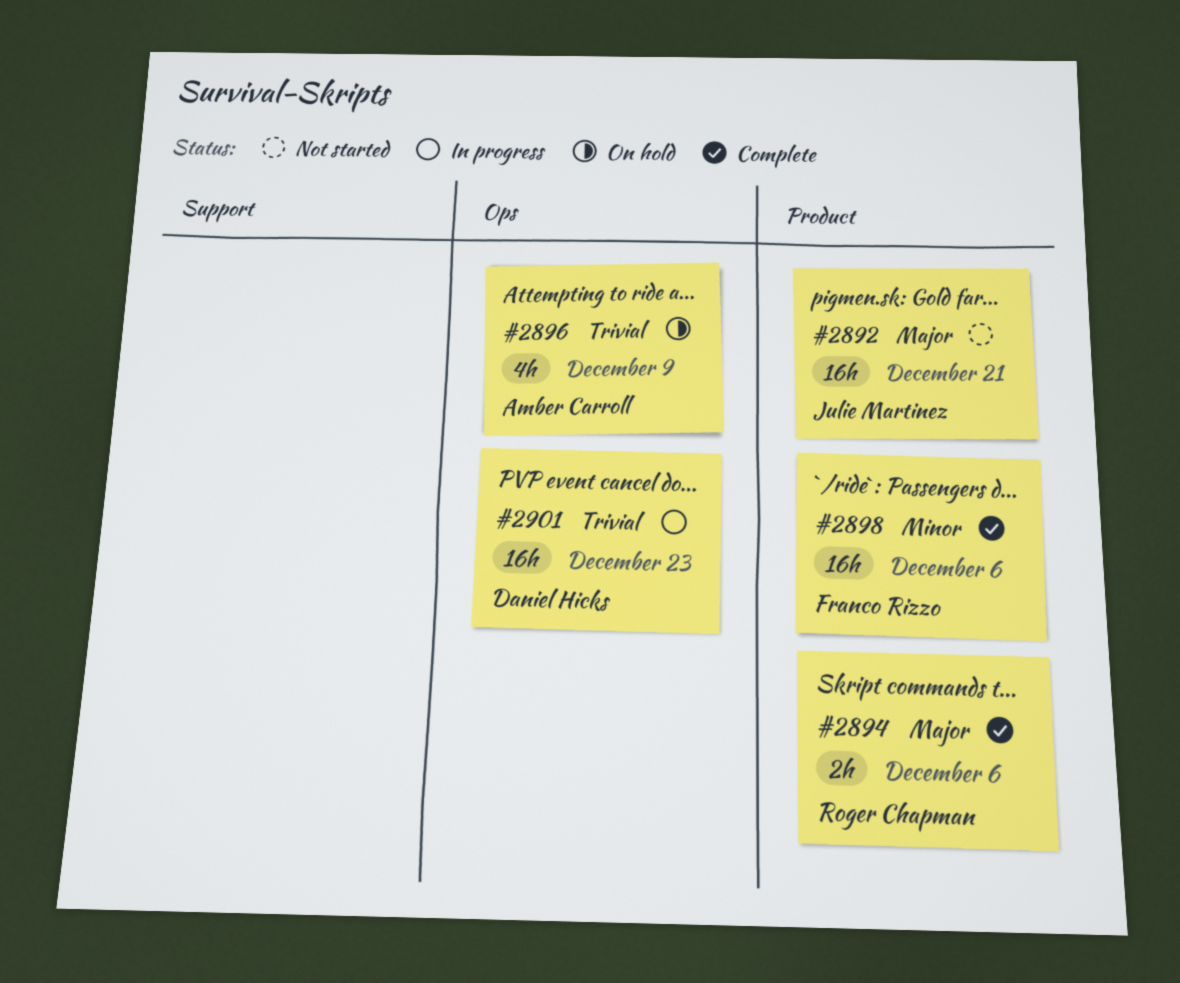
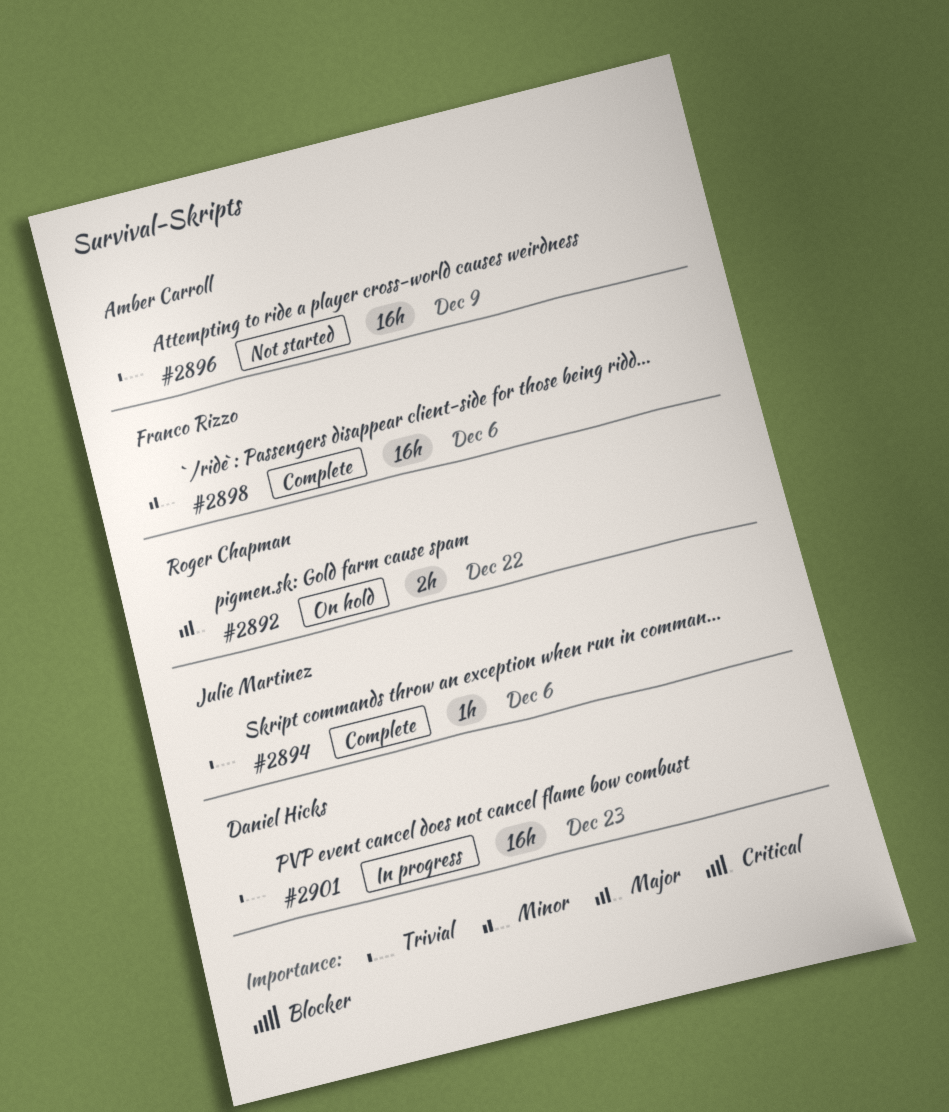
#2892, status: Not started -> On hold
#2892, owner: Julie Martinez -> Roger Chapman
#2892, estimate: 16h -> 2h
#2892, due: Dec 21 -> Dec 22
#2894, owner: Roger Chapman -> Julie Martinez
#2894, priority: Major -> Trivial
#2894, estimate: 2h -> 1h
#2896, status: On hold -> Not started
#2896, estimate: 4h -> 16h

